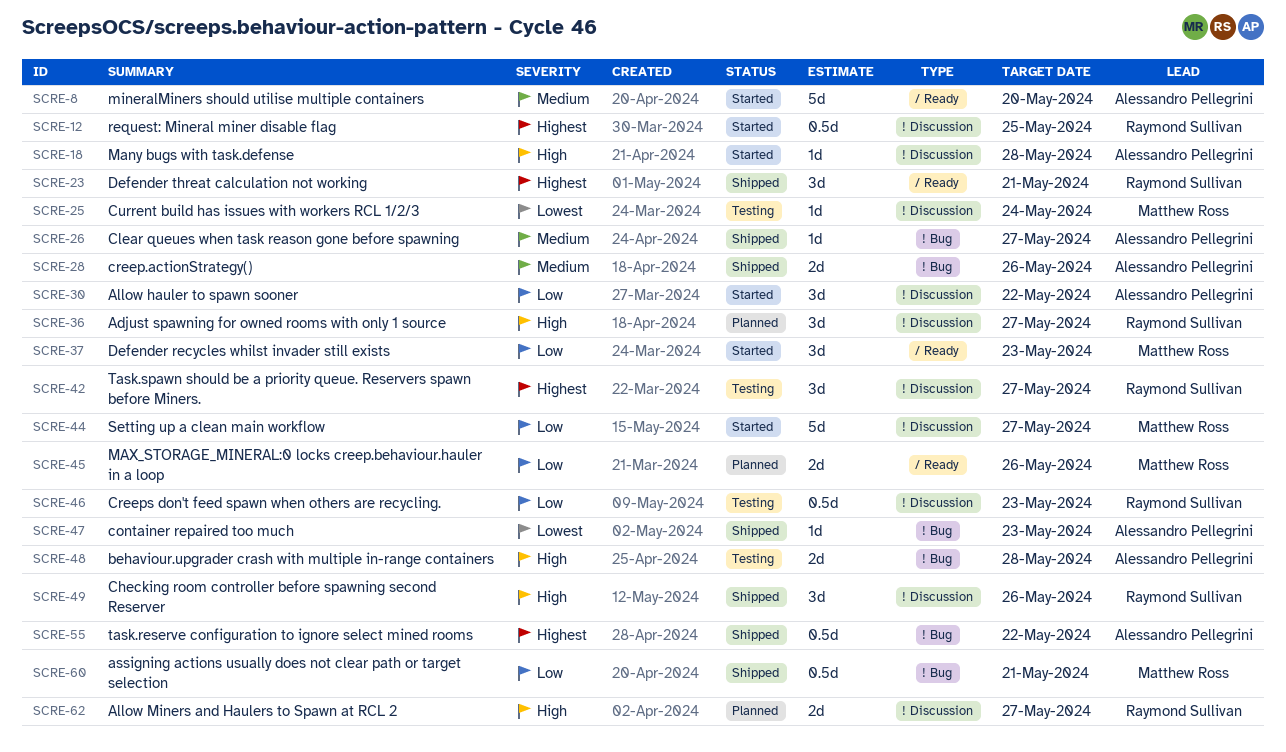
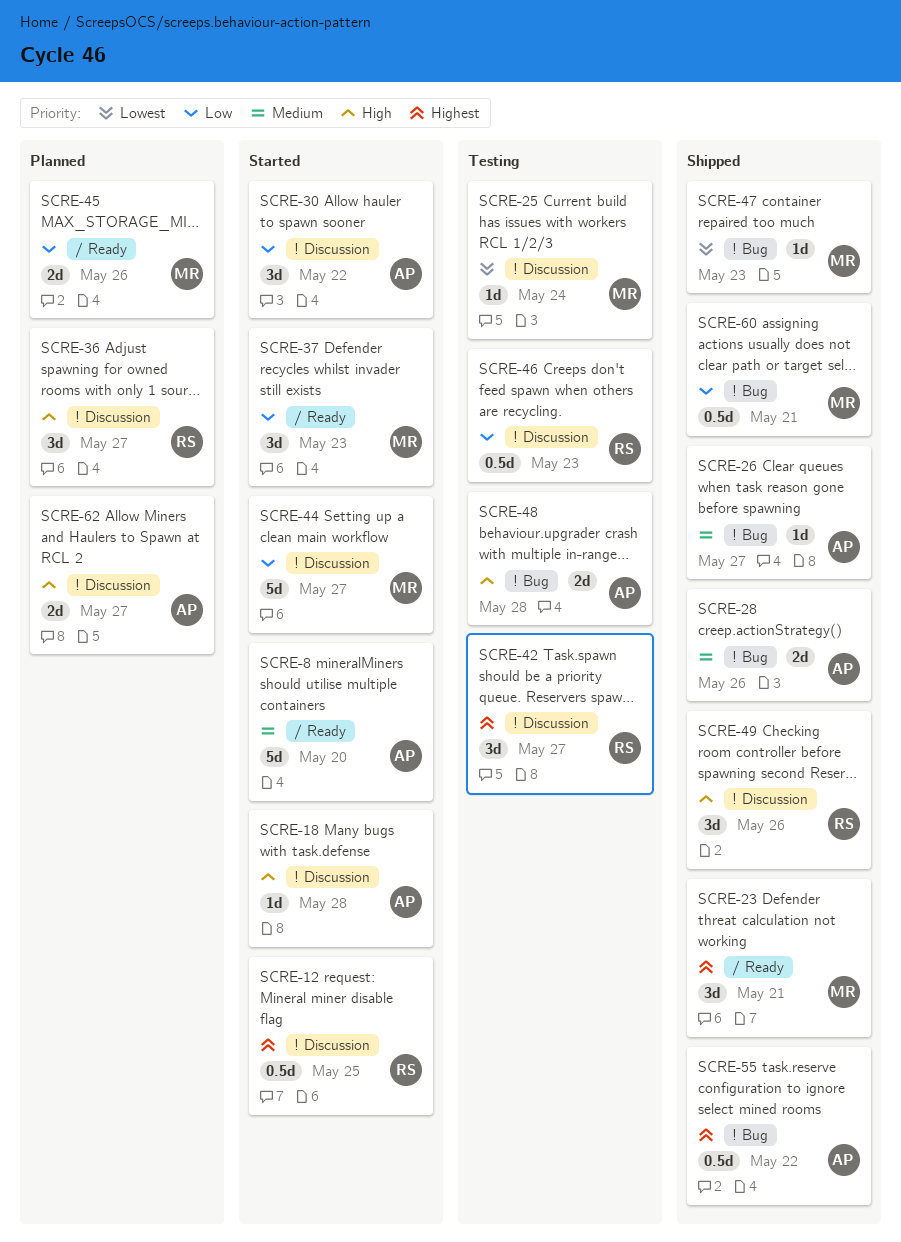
SCRE-23, owner: Raymond Sullivan -> Matthew Ross
SCRE-47, owner: Alessandro Pellegrini -> Matthew Ross
SCRE-62, owner: Raymond Sullivan -> Alessandro Pellegrini

